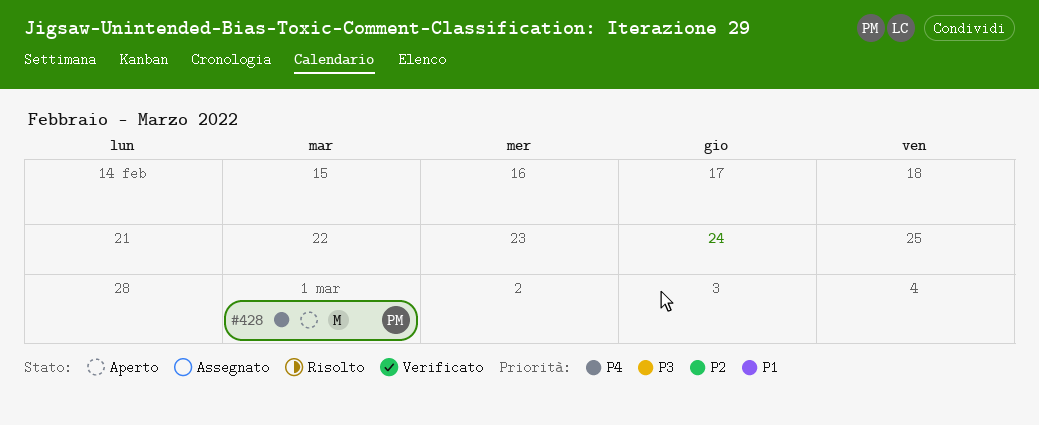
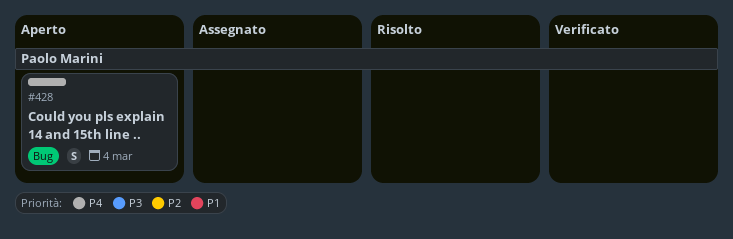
#428, estimate: M -> S
#428, due: Mar 1 -> Mar 4

